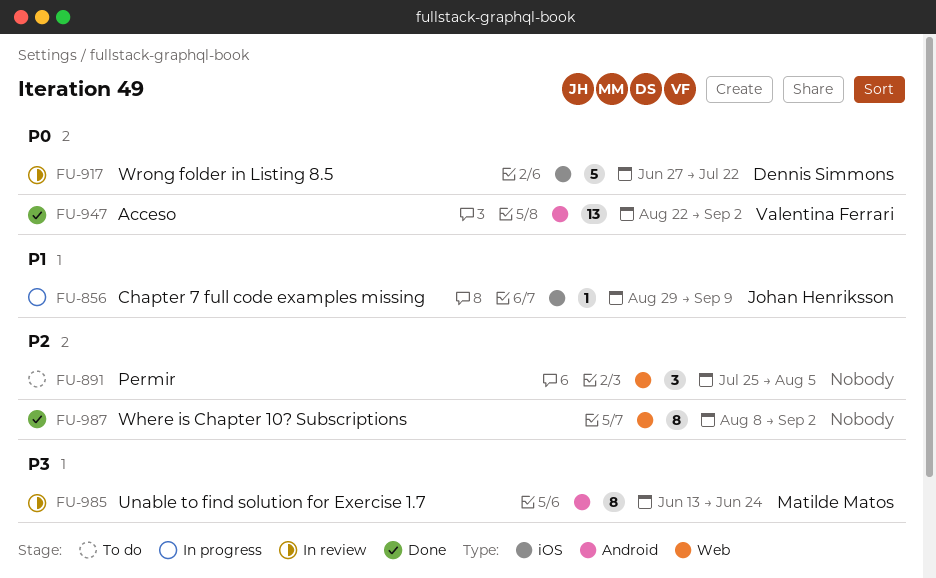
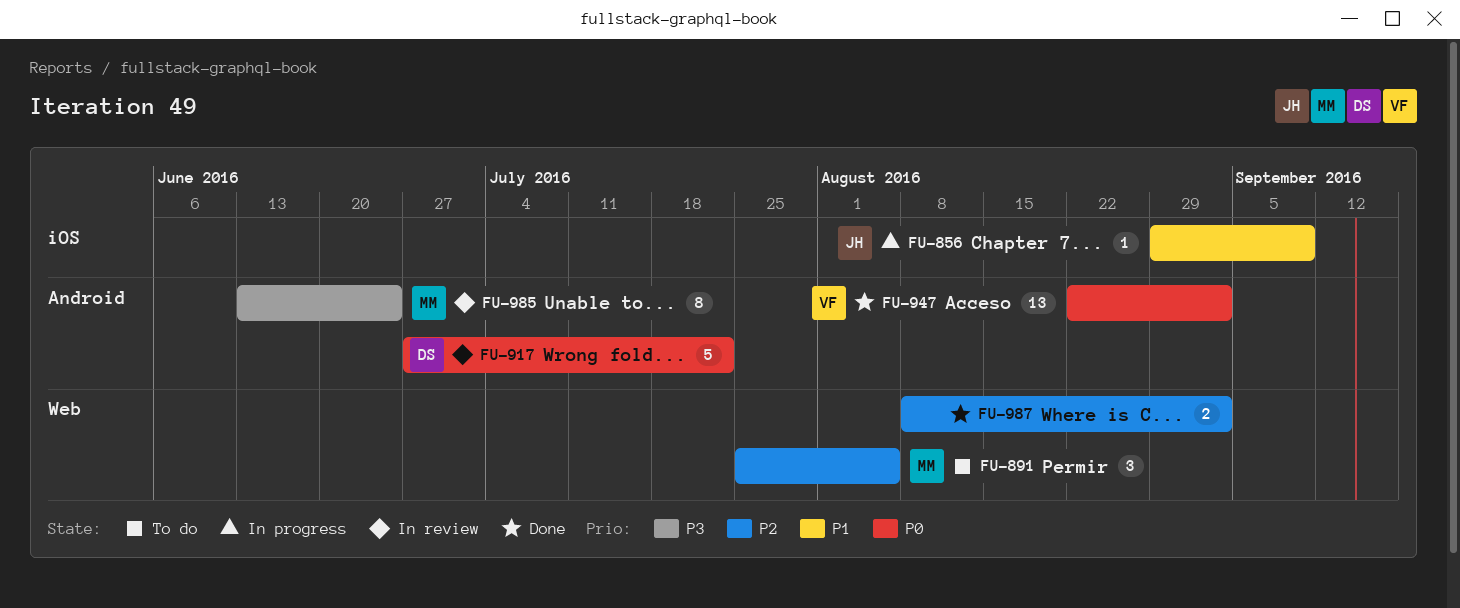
FU-891, owner: none -> Matilde Matos
FU-917, label: iOS -> Android
FU-987, estimate: 8 -> 2

